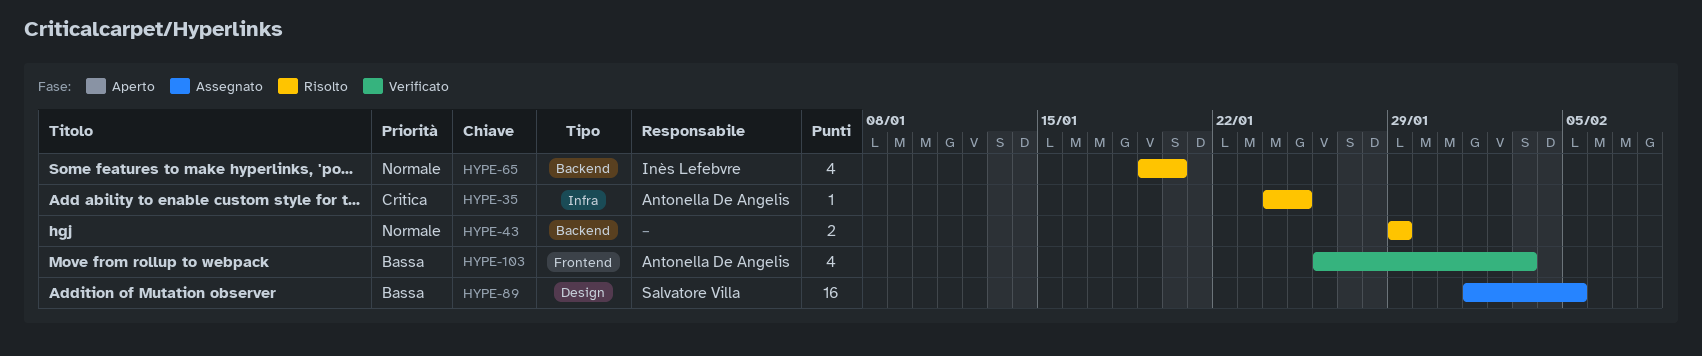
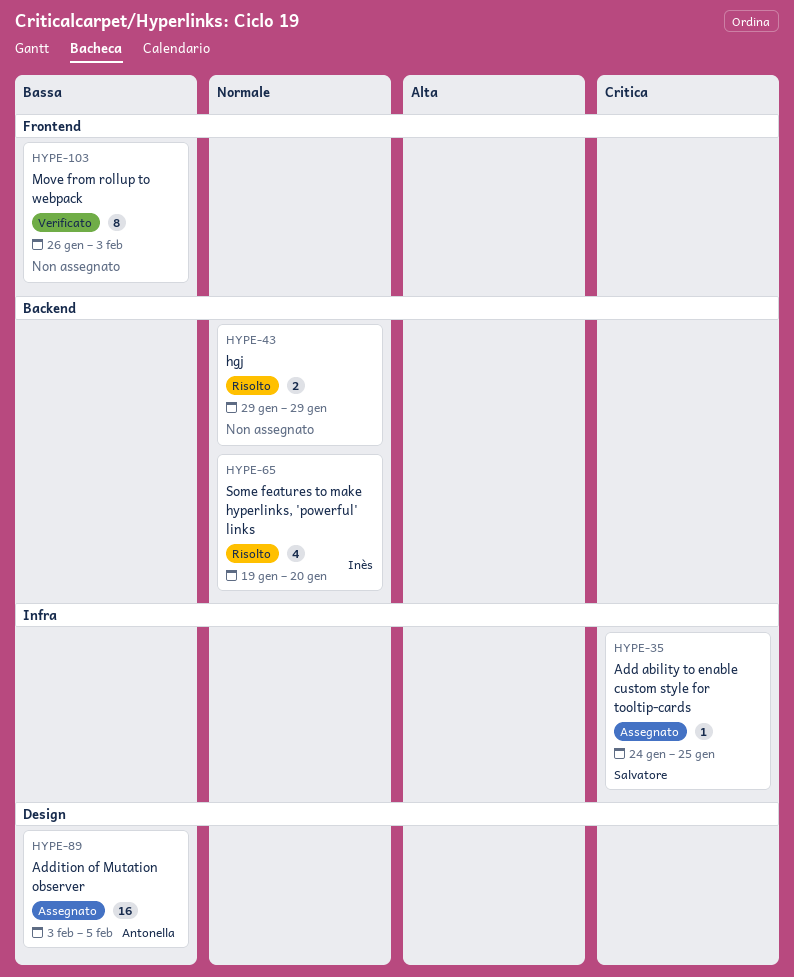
HYPE-35, status: Risolto -> Assegnato
HYPE-35, owner: Antonella De Angelis -> Salvatore Villa
HYPE-89, owner: Salvatore Villa -> Antonella De Angelis
HYPE-89, start: Feb 1 -> Feb 3
HYPE-103, owner: Antonella De Angelis -> none
HYPE-103, estimate: 4 -> 8

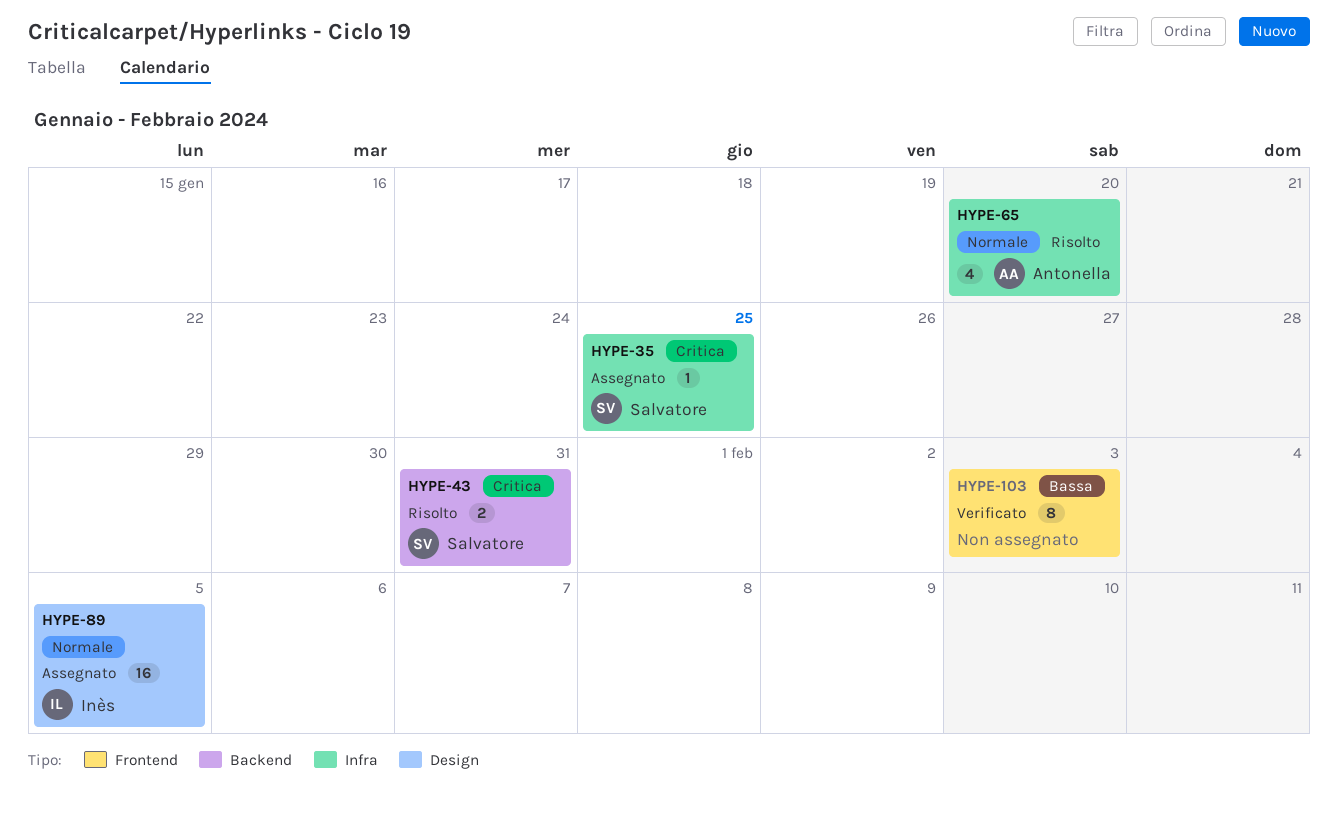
HYPE-43, owner: none -> Salvatore
HYPE-43, priority: Normale -> Critica
HYPE-43, due: Jan 29 -> Jan 31
HYPE-65, owner: Inès -> Antonella
HYPE-65, label: Backend -> Infra
HYPE-89, owner: Antonella -> Inès
HYPE-89, priority: Bassa -> Normale

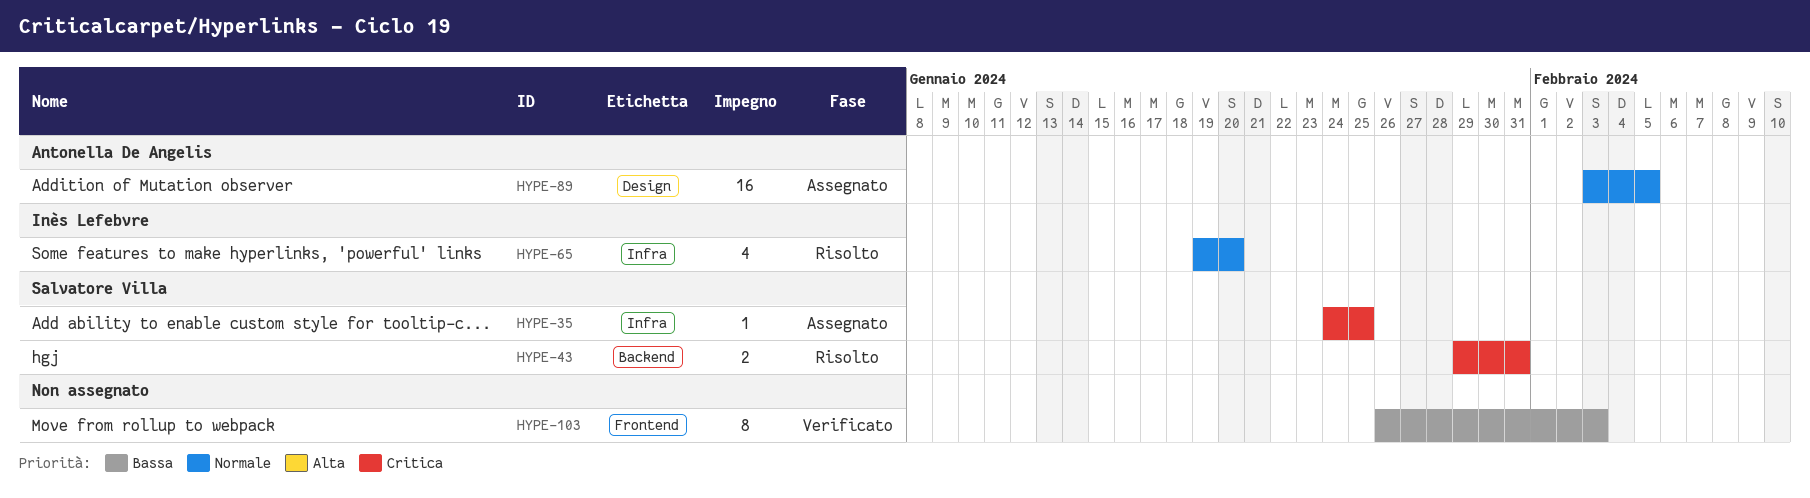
HYPE-65, owner: Antonella De Angelis -> Inès Lefebvre
HYPE-89, owner: Inès Lefebvre -> Antonella De Angelis

